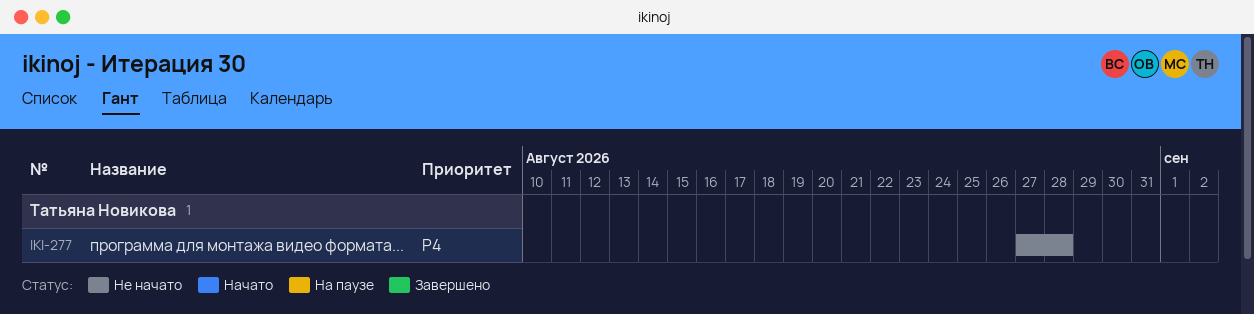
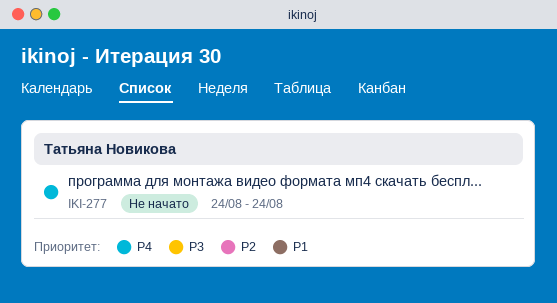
IKI-277, start: Aug 27 -> Aug 24
IKI-277, due: Aug 28 -> Aug 24

